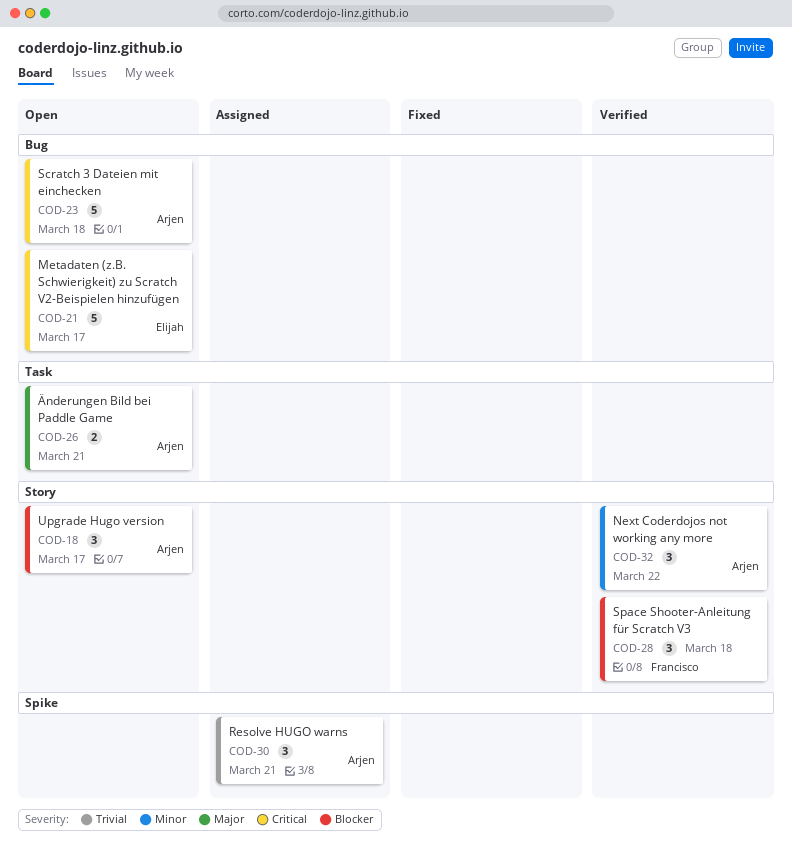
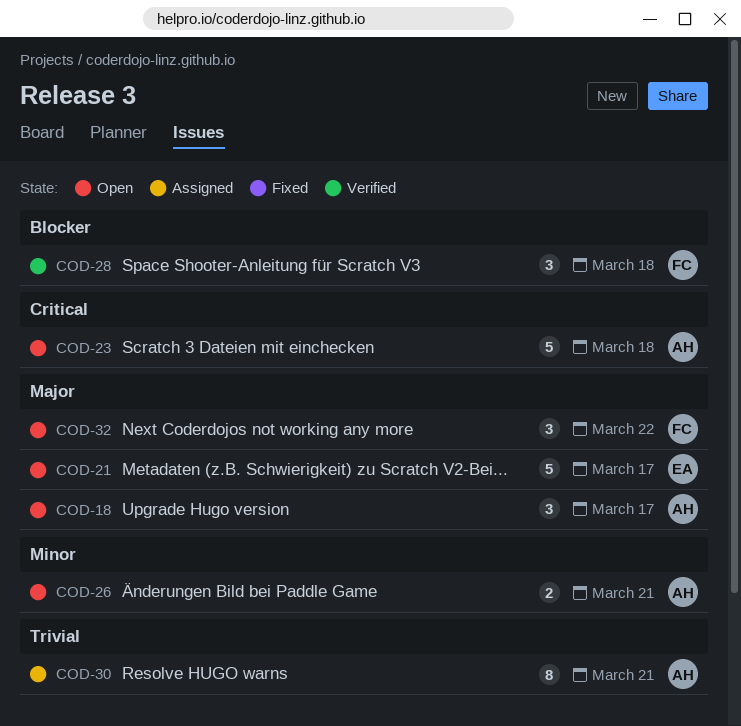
COD-18, priority: Blocker -> Major
COD-21, priority: Critical -> Major
COD-26, priority: Major -> Minor
COD-30, estimate: 3 -> 8
COD-32, status: Verified -> Open
COD-32, owner: Arjen -> Francisco
COD-32, priority: Minor -> Major

